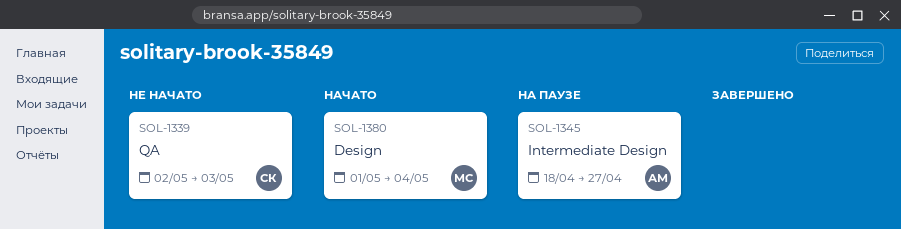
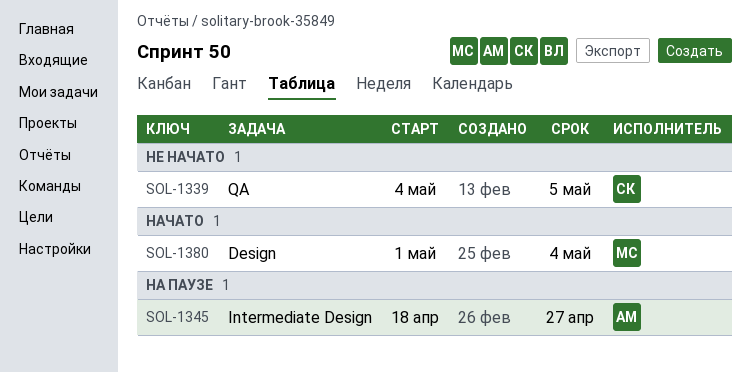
SOL-1339, start: May 2 -> May 4
SOL-1339, due: May 3 -> May 5

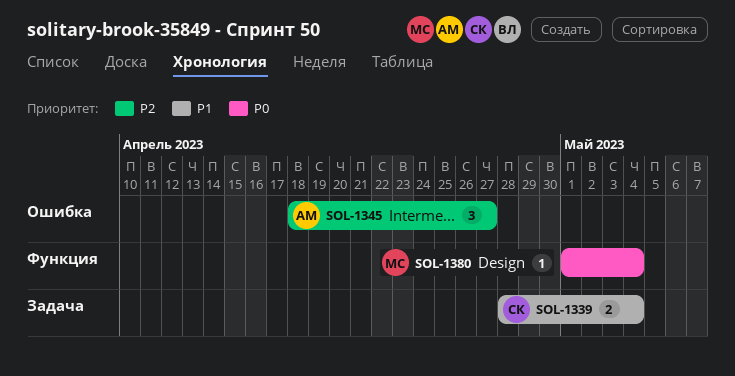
SOL-1339, start: May 4 -> Apr 28
SOL-1339, due: May 5 -> May 4

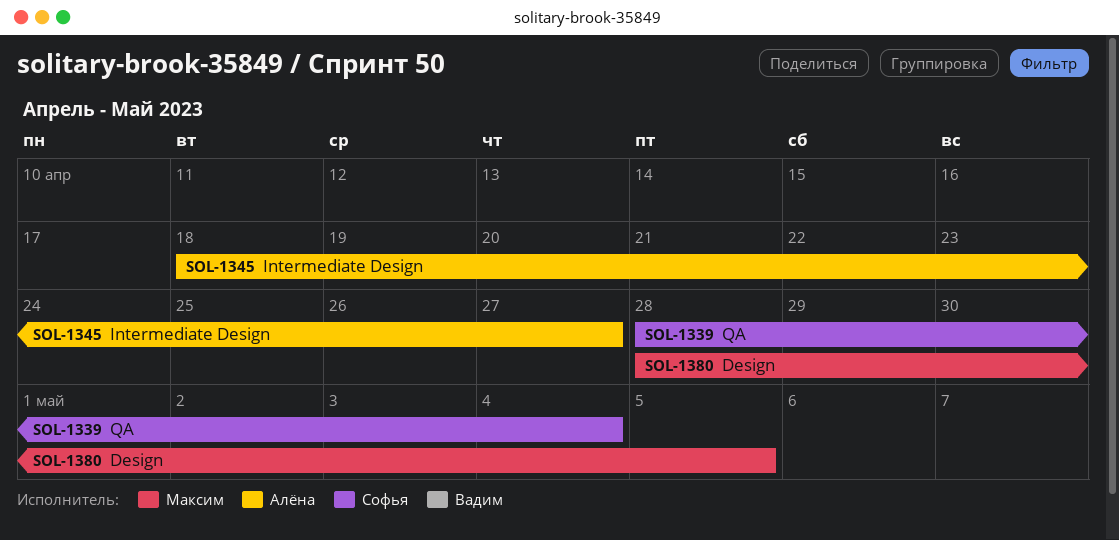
SOL-1380, start: May 1 -> Apr 28
SOL-1380, due: May 4 -> May 5

